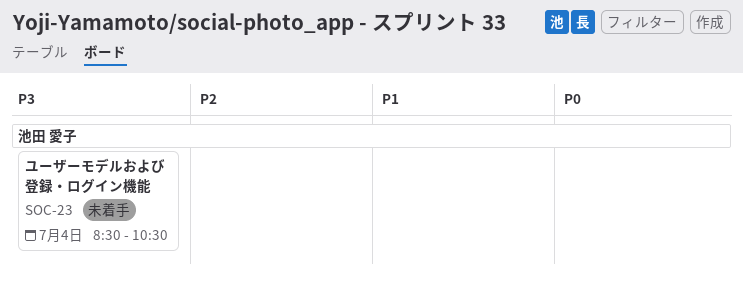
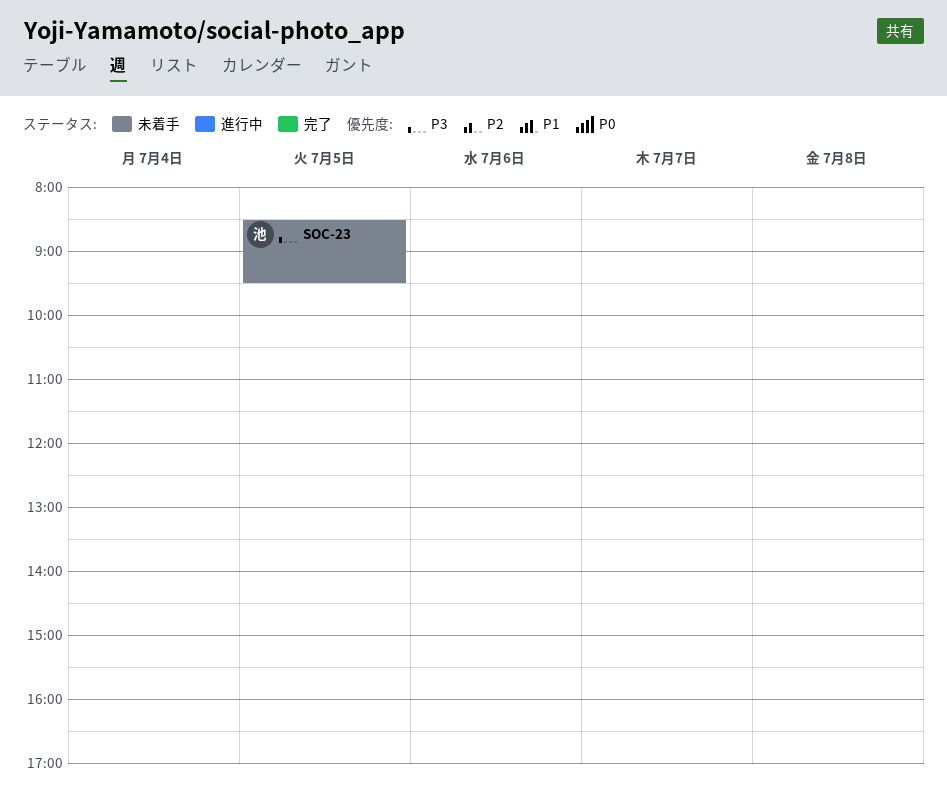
SOC-23, day: Jul 4 -> Jul 5
SOC-23, ends: 10:30 -> 09:30

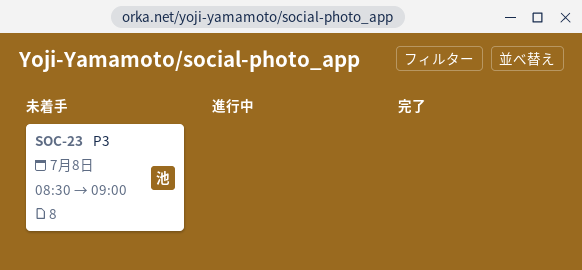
SOC-23, day: Jul 5 -> Jul 8
SOC-23, ends: 09:30 -> 09:00

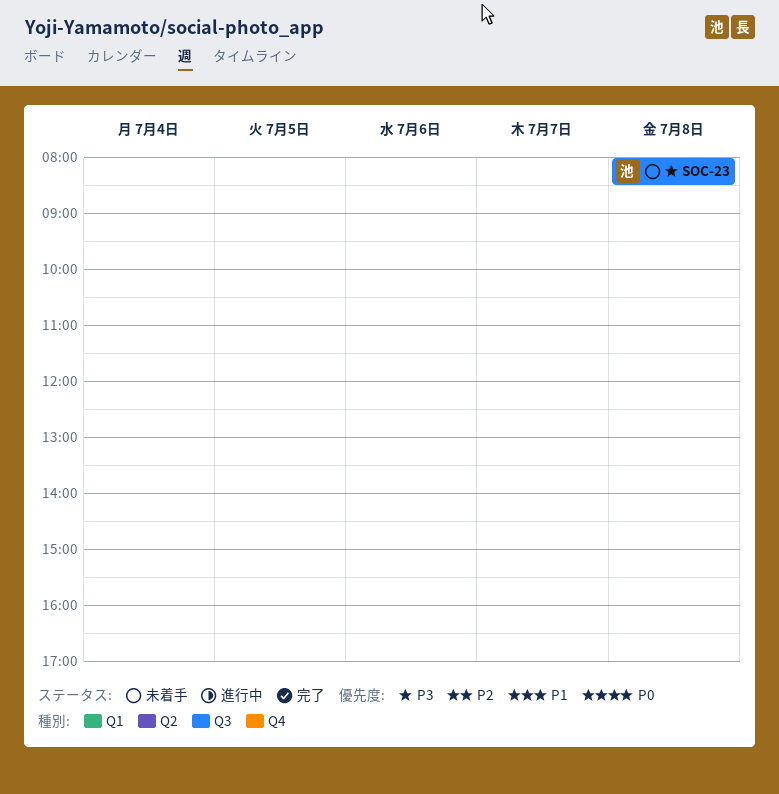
SOC-23, begins: 08:30 -> 08:00
SOC-23, ends: 09:00 -> 08:30

